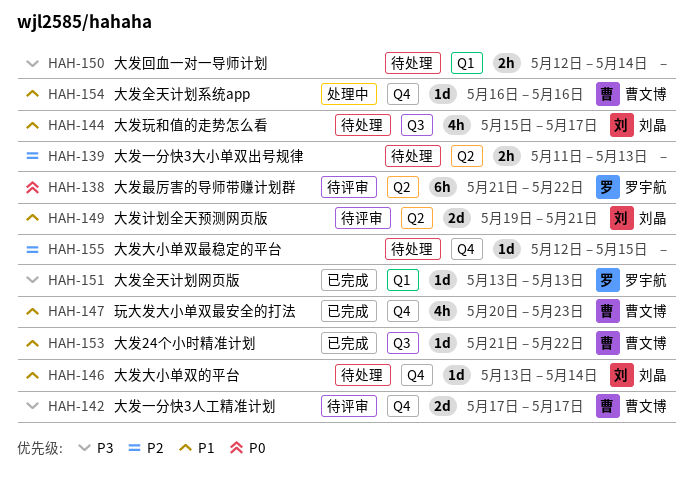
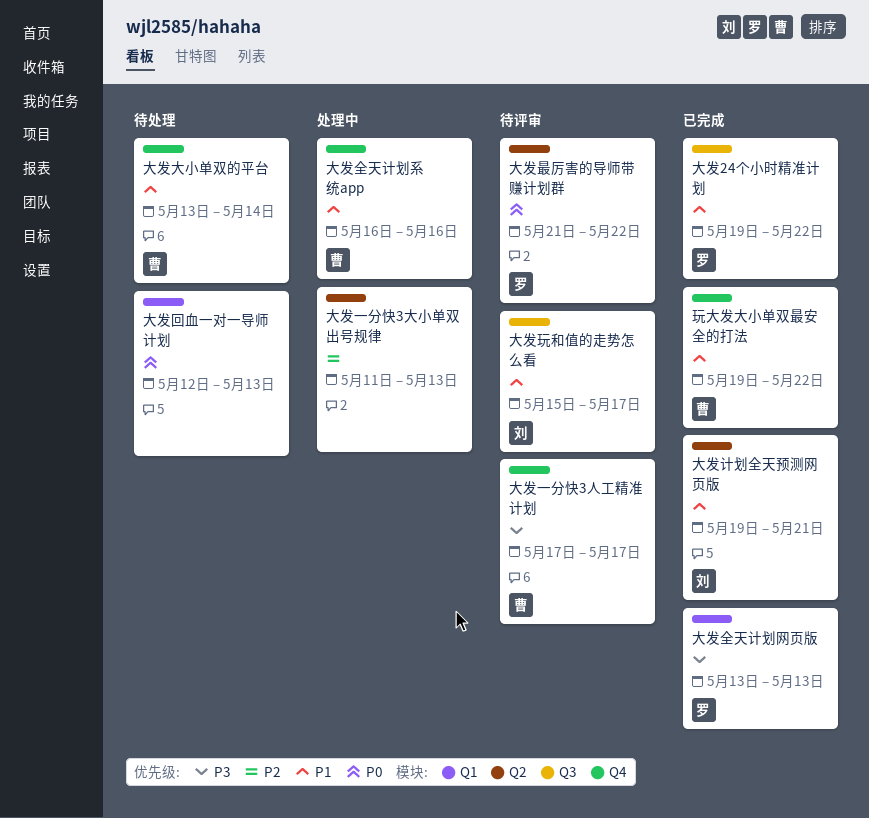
大发24个小时精准计划, owner: 曹文博 -> 罗宇航
大发24个小时精准计划, start: May 21 -> May 19
大发一分快3大小单双出号规律, status: 待处理 -> 处理中
大发回血一对一导师计划, priority: P3 -> P0
大发回血一对一导师计划, due: May 14 -> May 13
大发大小单双最稳定的平台: present -> none
大发大小单双的平台, owner: 刘晶 -> 曹文博
大发玩和值的走势怎么看, status: 待处理 -> 待评审
大发计划全天预测网页版, status: 待评审 -> 已完成
玩大发大小单双最安全的打法, start: May 20 -> May 19
玩大发大小单双最安全的打法, due: May 23 -> May 22

